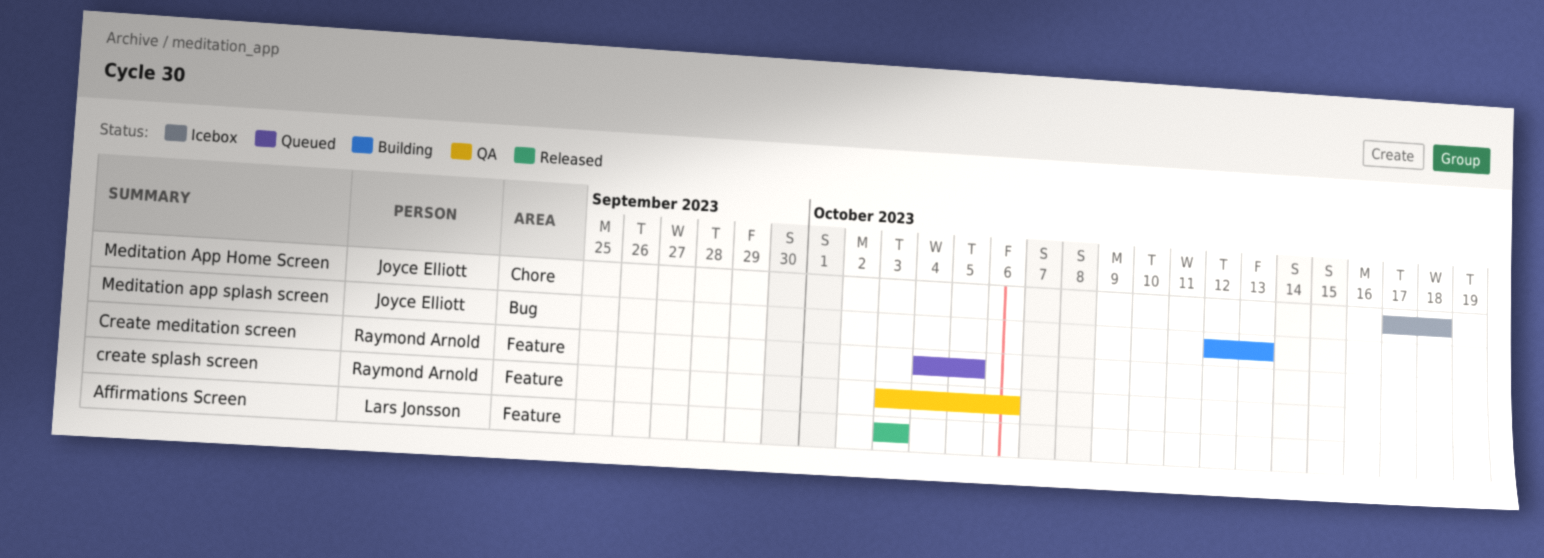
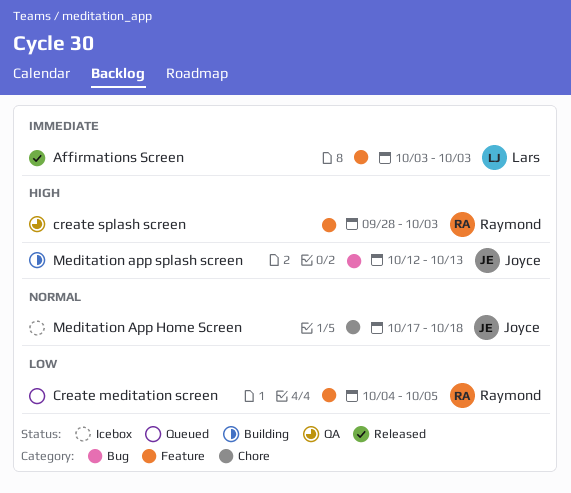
create splash screen, start: Oct 3 -> Sep 28
create splash screen, due: Oct 6 -> Oct 3

